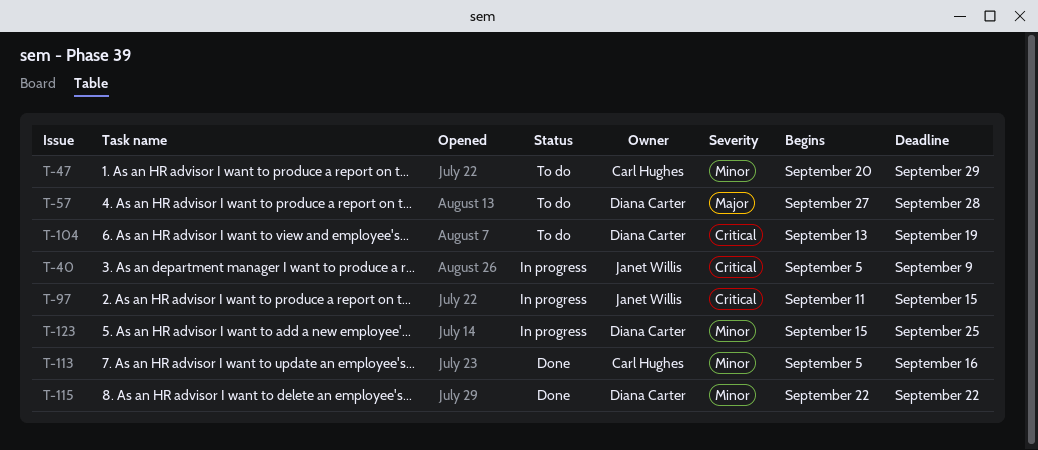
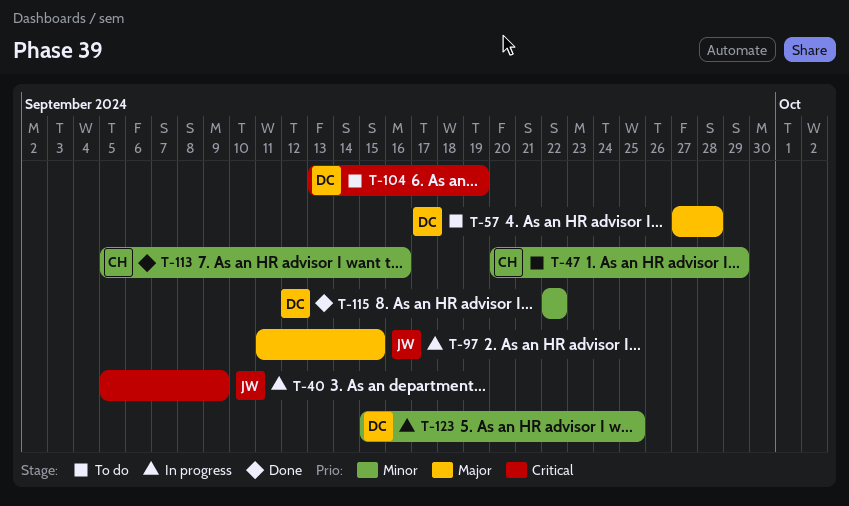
T-97, priority: Critical -> Major

